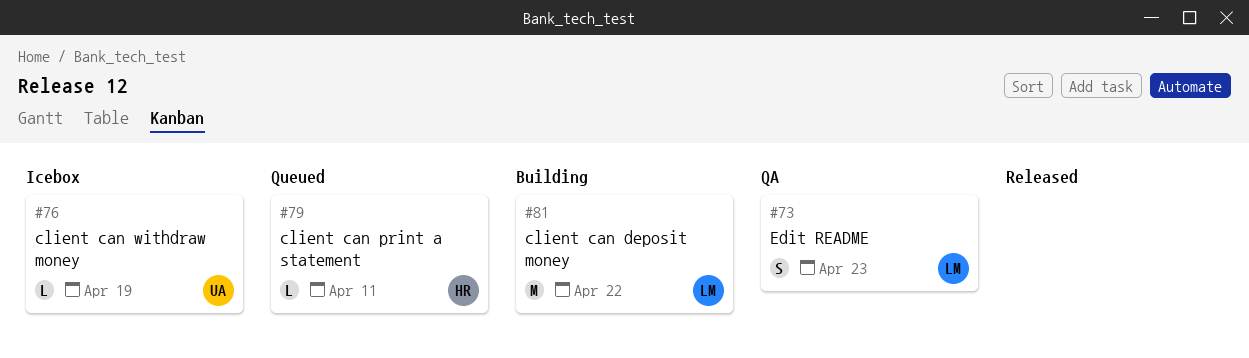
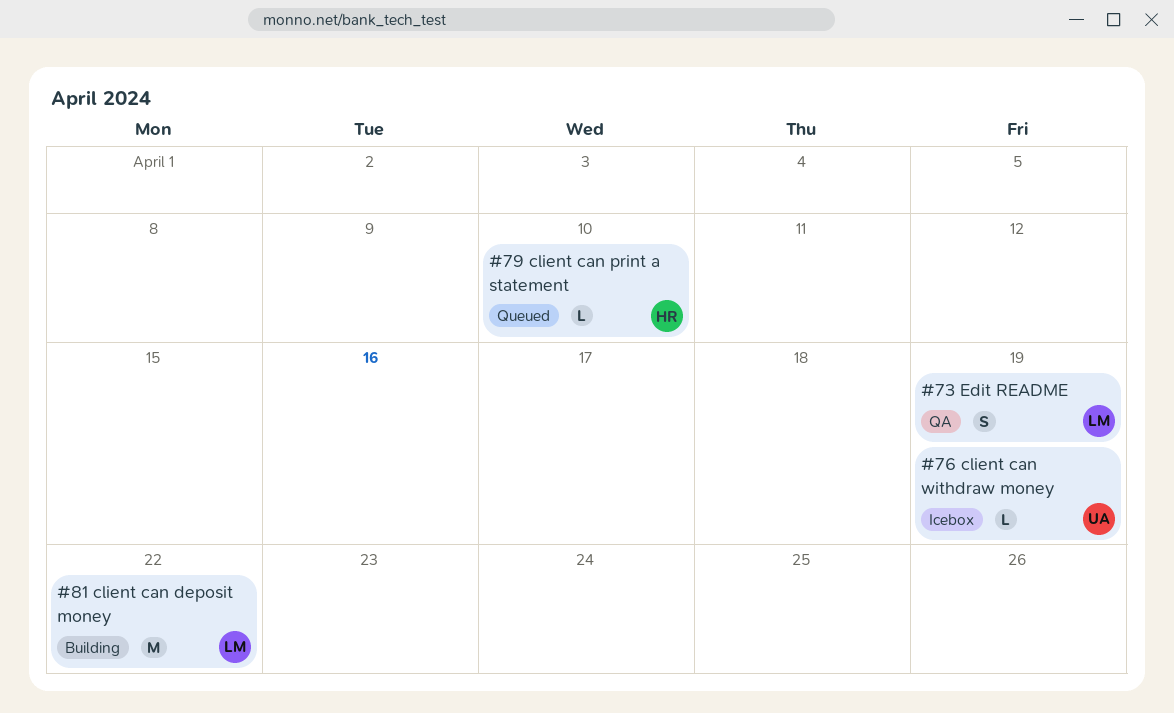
#73, due: Apr 23 -> Apr 19
#79, due: Apr 11 -> Apr 10

